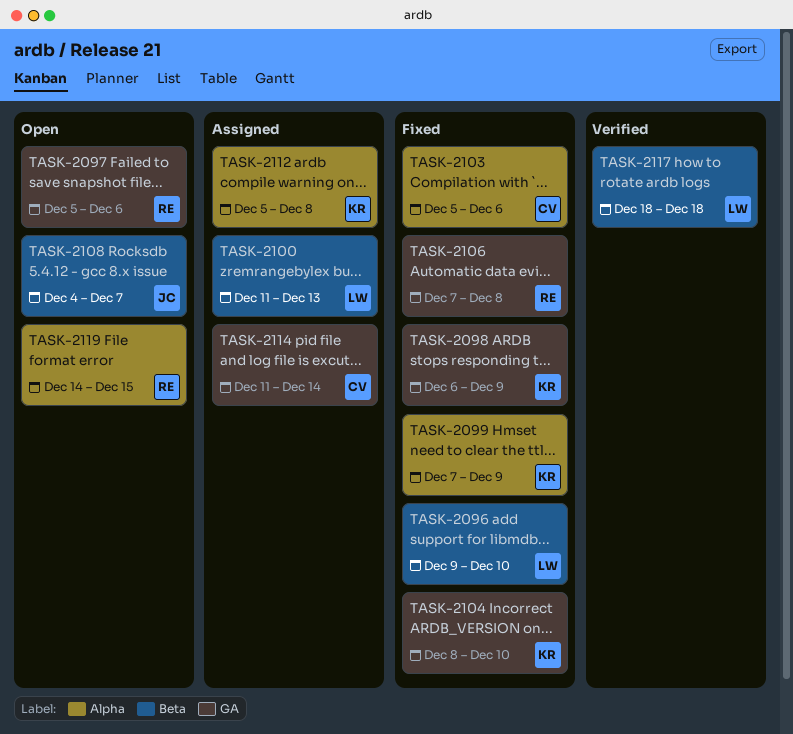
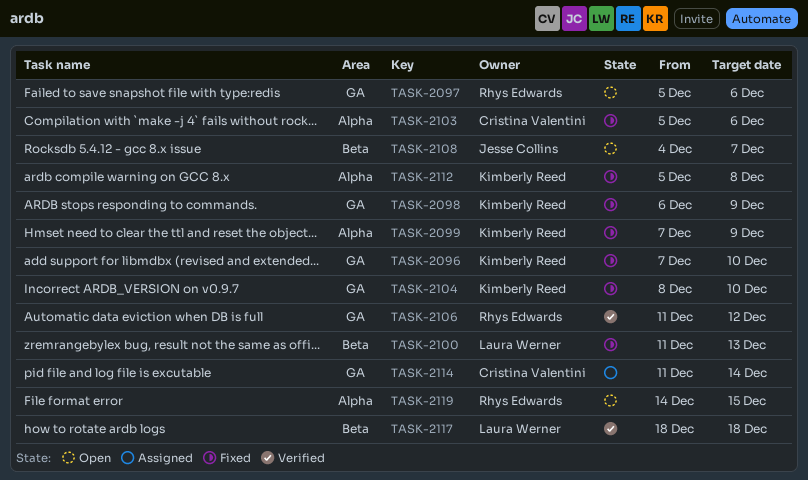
TASK-2096, owner: Laura Werner -> Kimberly Reed
TASK-2096, label: Beta -> GA
TASK-2096, start: Dec 9 -> Dec 7
TASK-2100, status: Assigned -> Fixed
TASK-2106, status: Fixed -> Verified
TASK-2106, start: Dec 7 -> Dec 11
TASK-2106, due: Dec 8 -> Dec 12
TASK-2112, status: Assigned -> Fixed

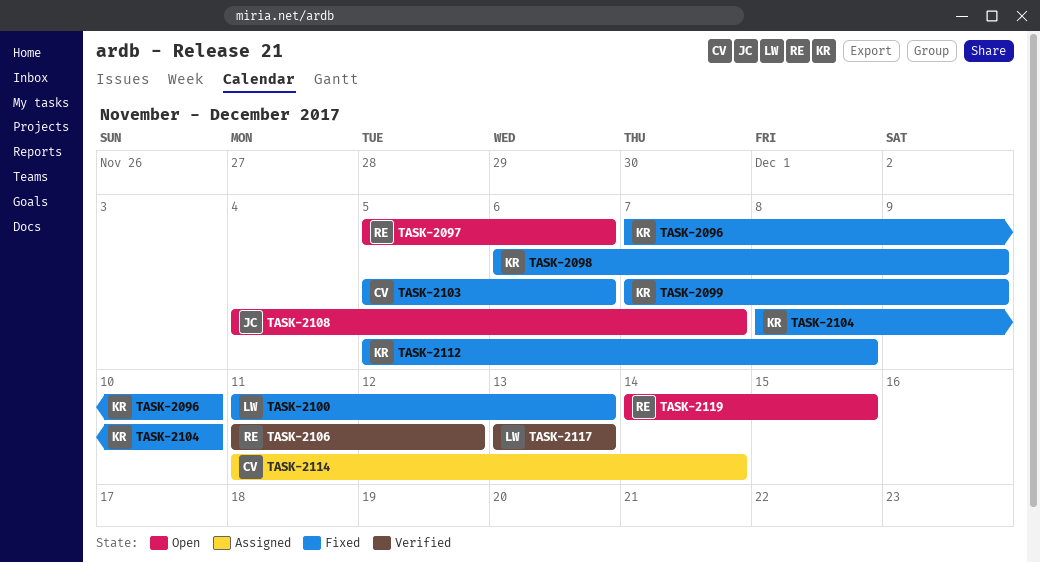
TASK-2117, start: Dec 18 -> Dec 13
TASK-2117, due: Dec 18 -> Dec 13

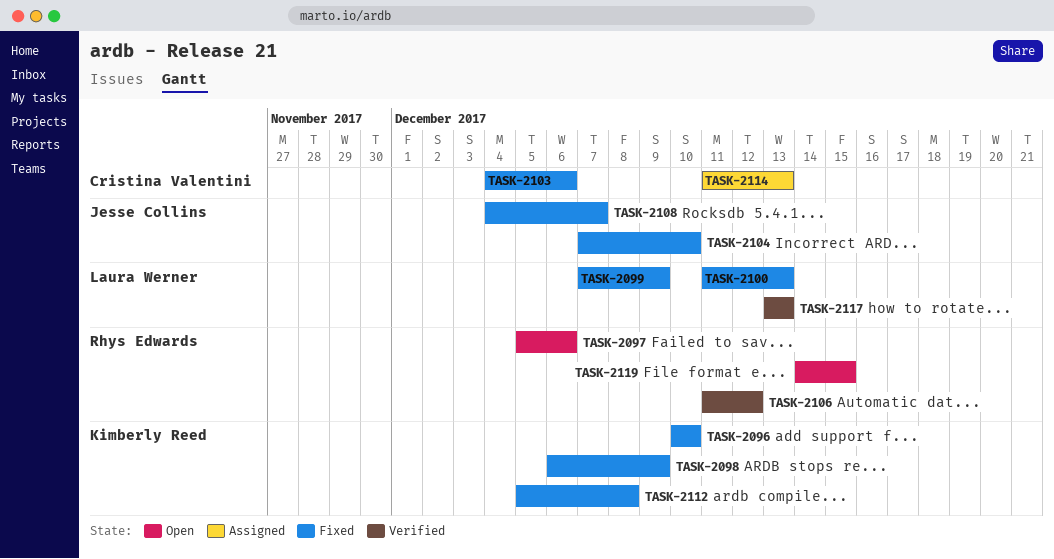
TASK-2096, start: Dec 7 -> Dec 10
TASK-2099, owner: Kimberly Reed -> Laura Werner
TASK-2103, start: Dec 5 -> Dec 4
TASK-2104, owner: Kimberly Reed -> Jesse Collins
TASK-2104, start: Dec 8 -> Dec 7
TASK-2108, status: Open -> Fixed
TASK-2114, due: Dec 14 -> Dec 13

